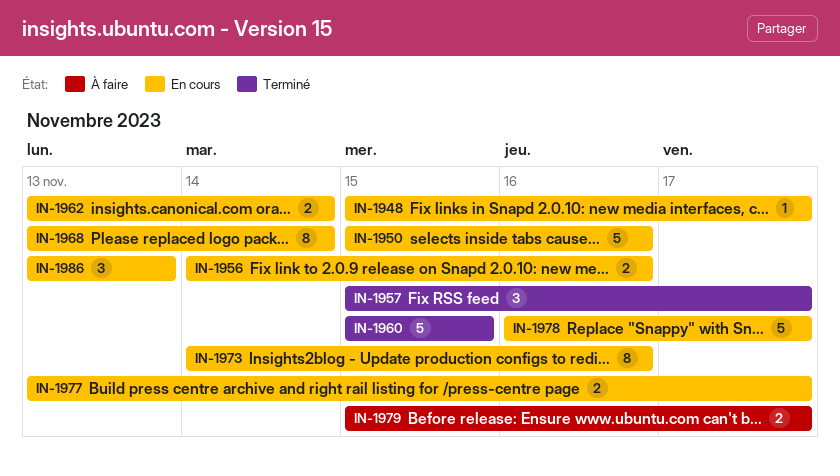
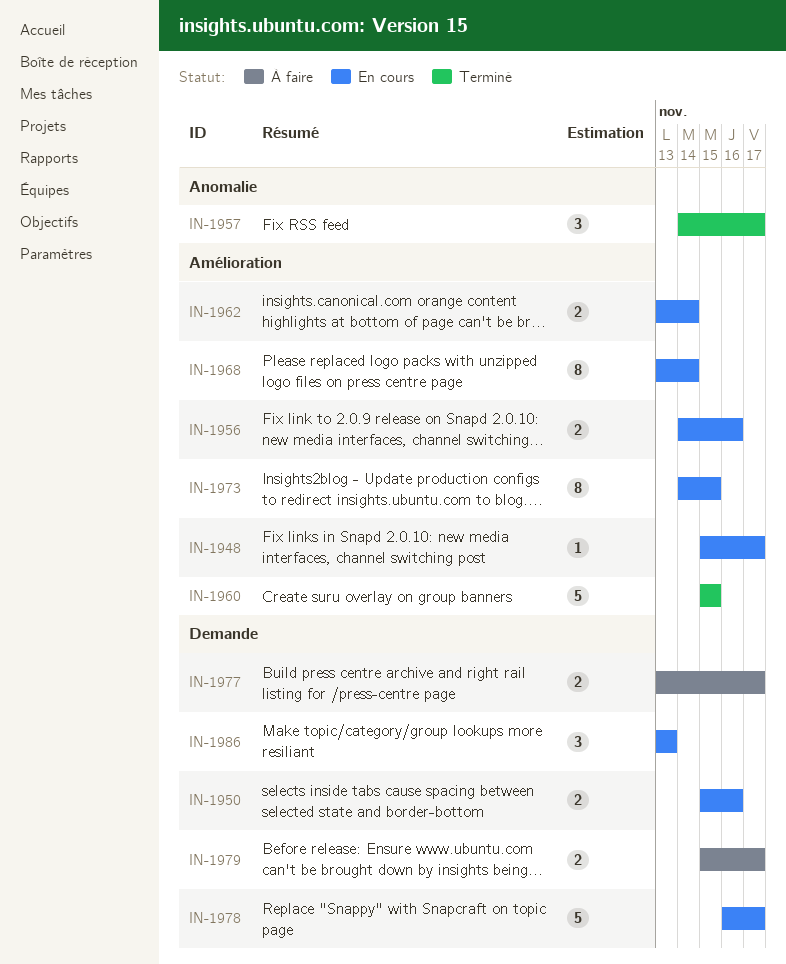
IN-1950, estimate: 5 -> 2
IN-1957, start: Nov 15 -> Nov 14
IN-1973, due: Nov 16 -> Nov 15
IN-1977, status: En cours -> À faire

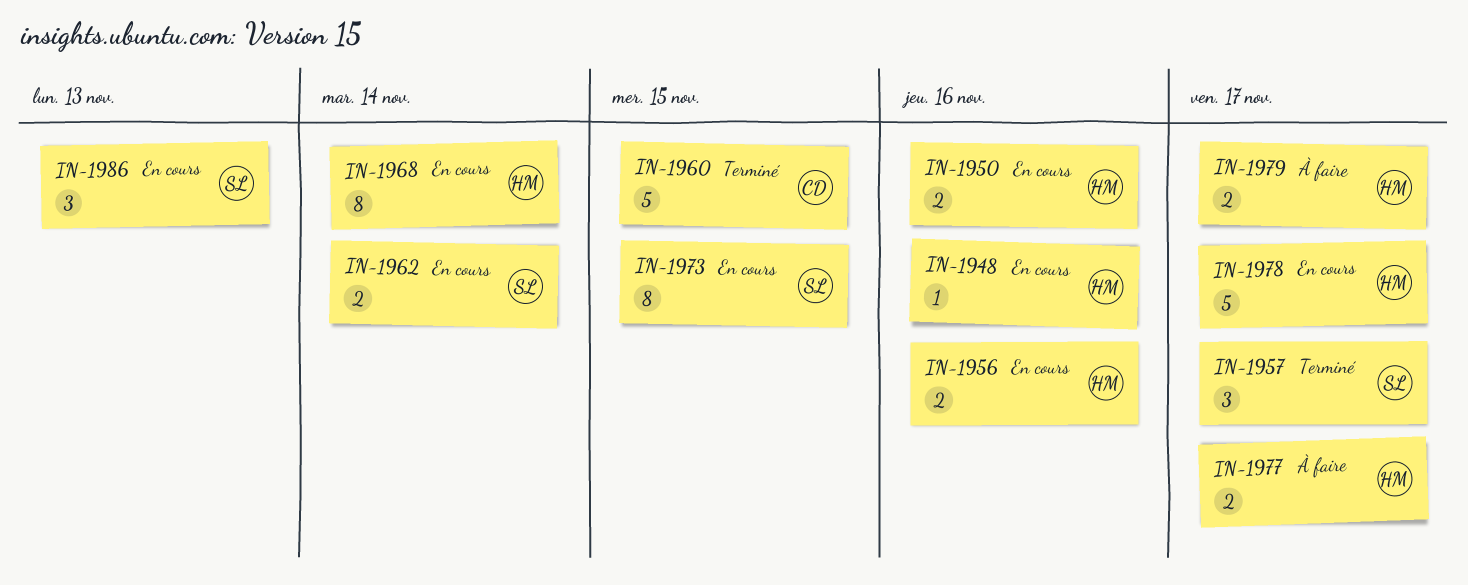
IN-1948, due: Nov 17 -> Nov 16

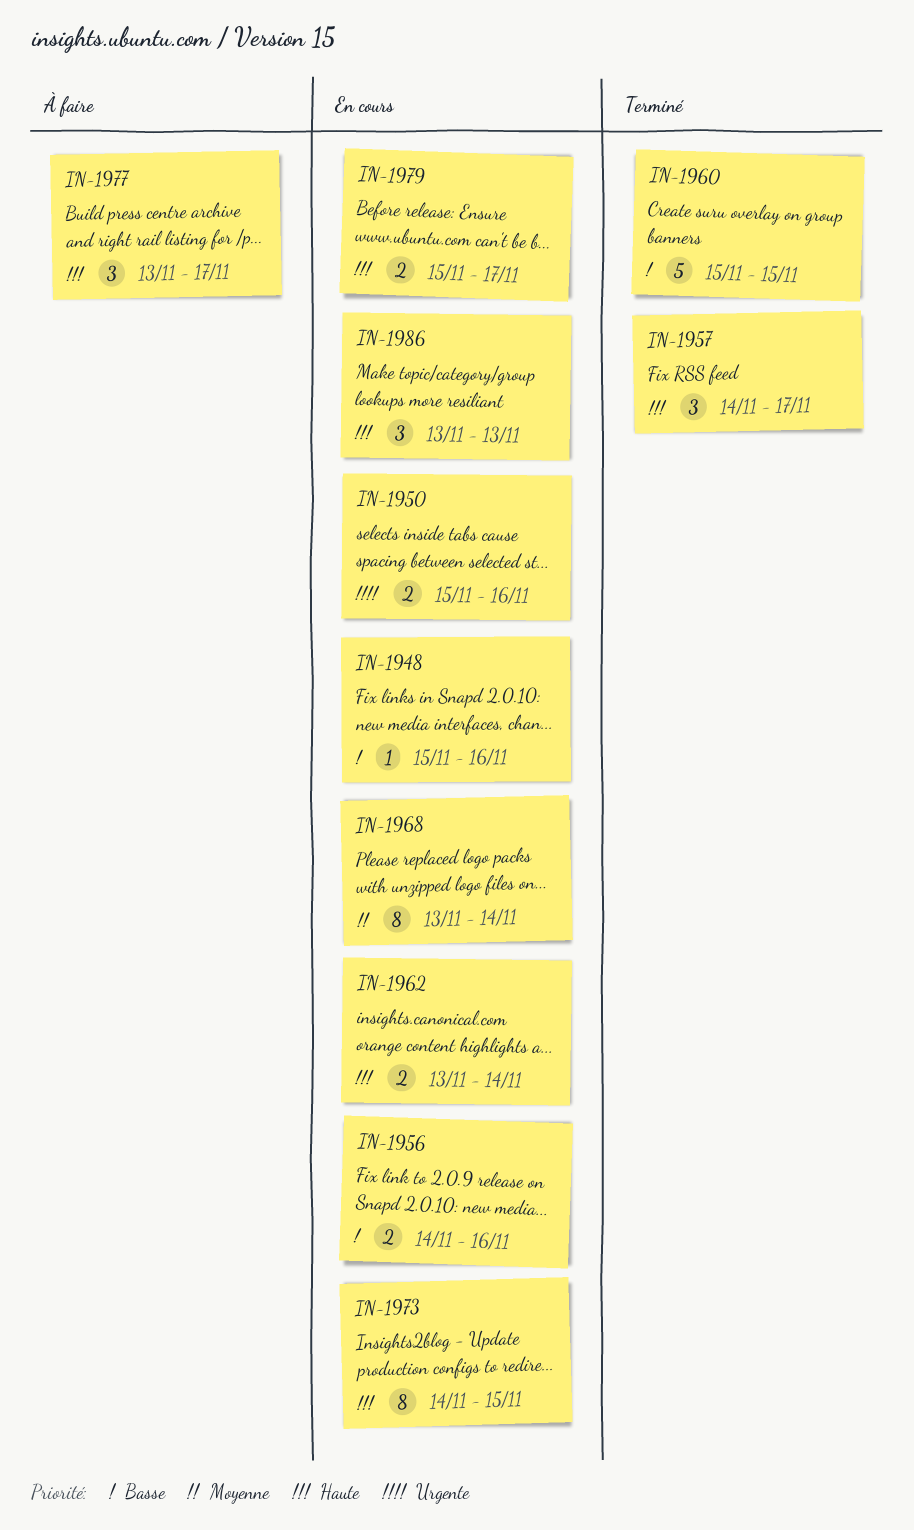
IN-1977, estimate: 2 -> 3
IN-1978: present -> none
IN-1979, status: À faire -> En cours

